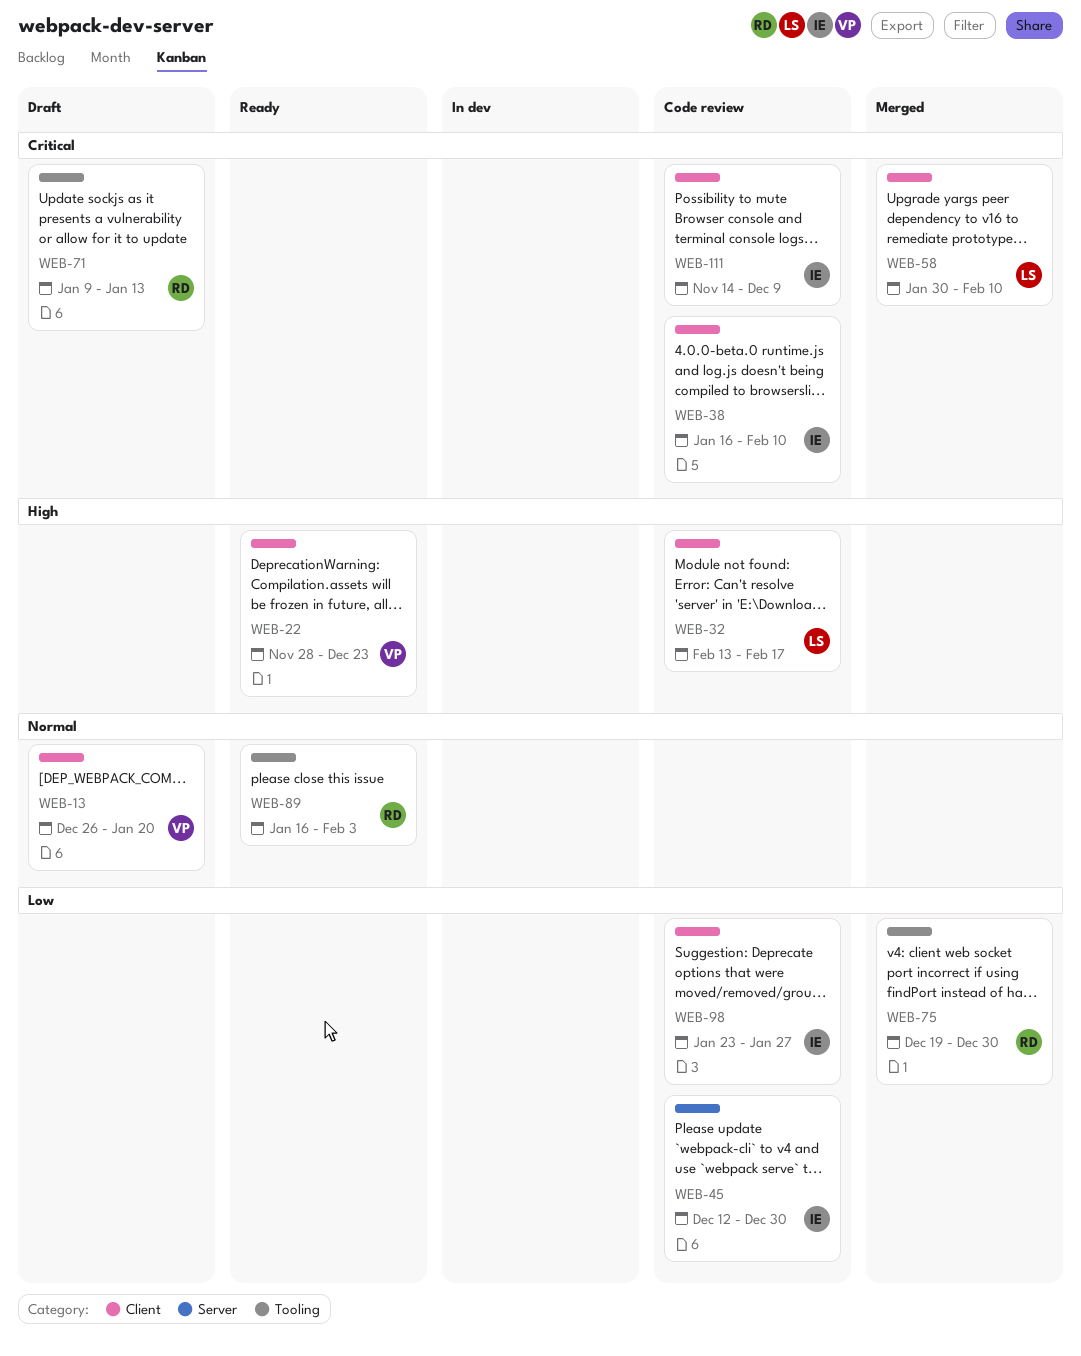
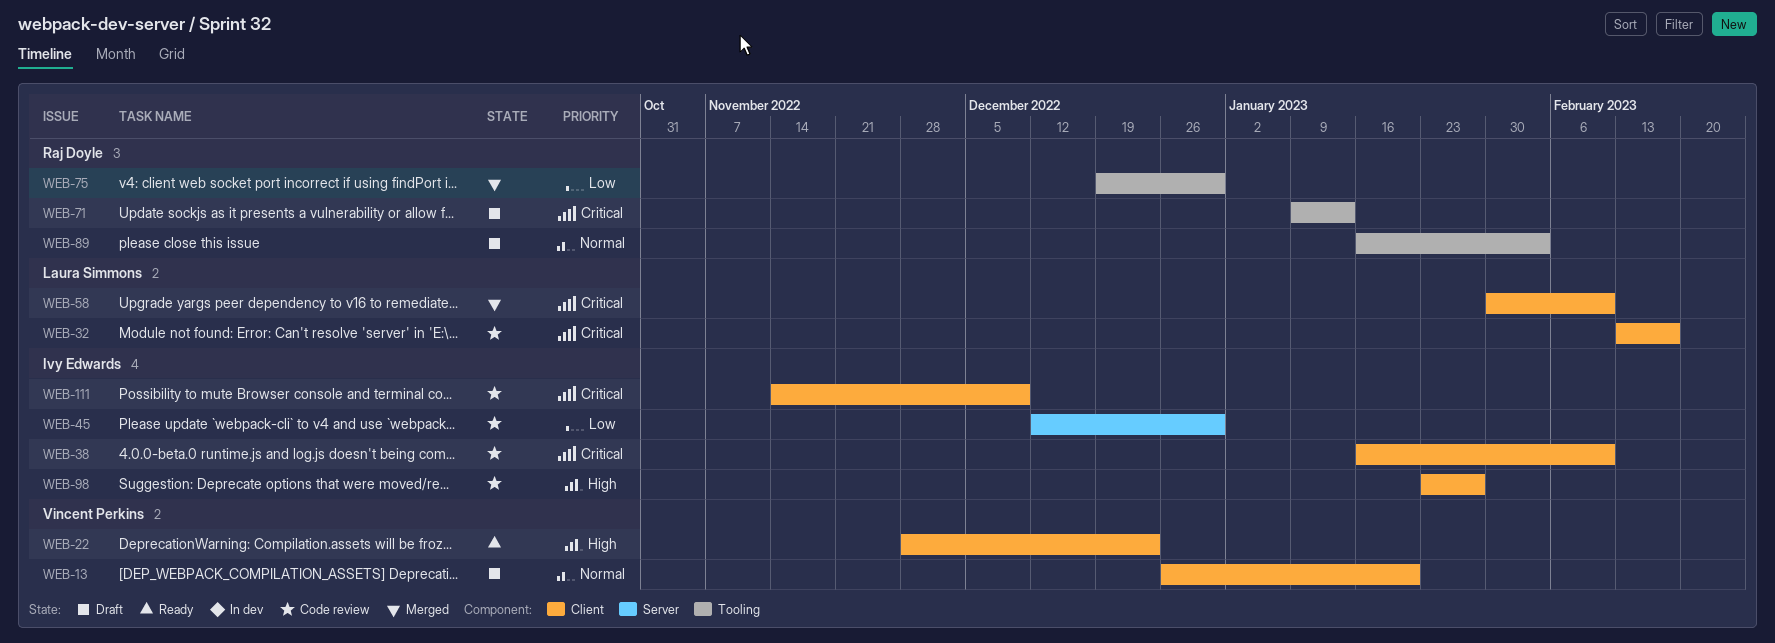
WEB-32, priority: High -> Critical
WEB-89, status: Ready -> Draft
WEB-98, priority: Low -> High

